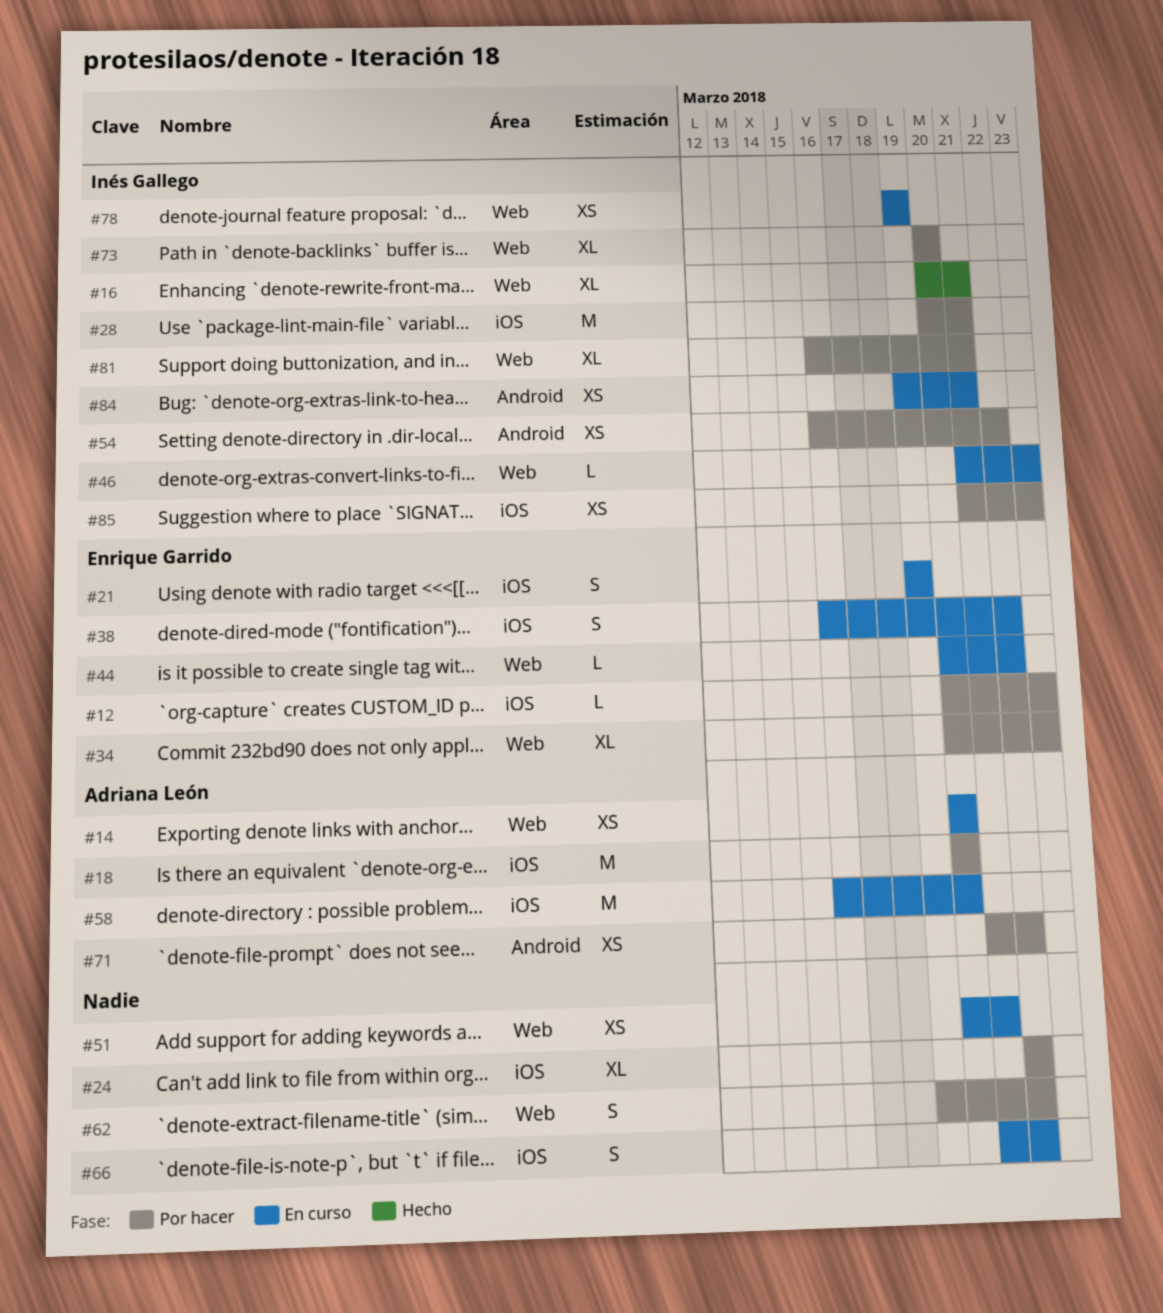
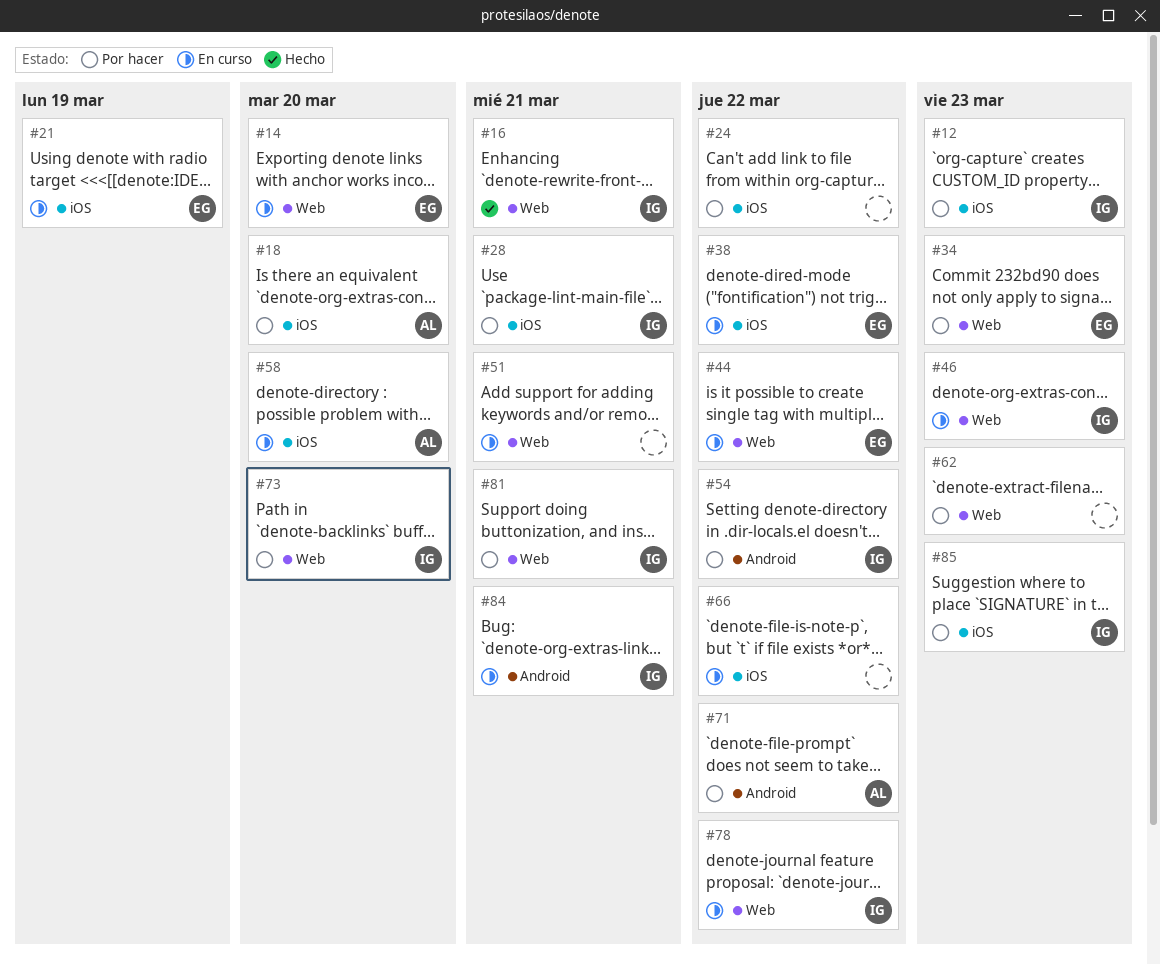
#12, owner: Enrique Garrido -> Inés Gallego
#14, owner: Adriana León -> Enrique Garrido
#62, due: Mar 22 -> Mar 23
#78, due: Mar 19 -> Mar 22

